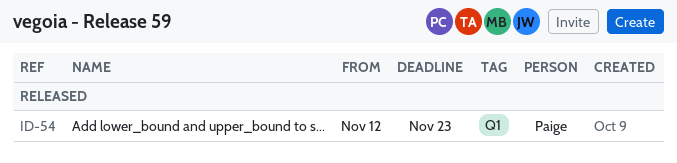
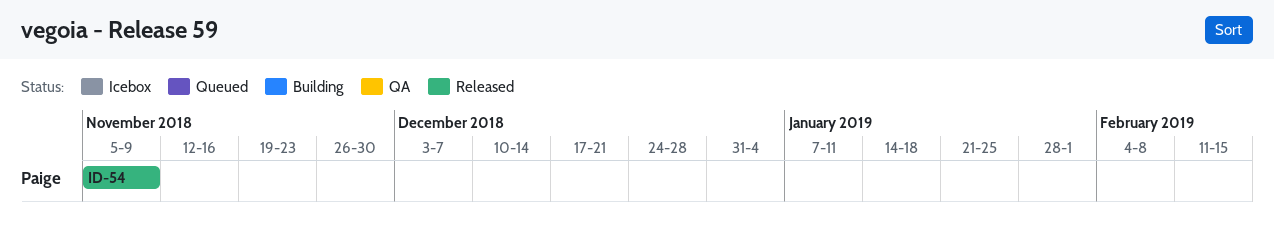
ID-54, start: Nov 12 -> Nov 5
ID-54, due: Nov 23 -> Nov 9

